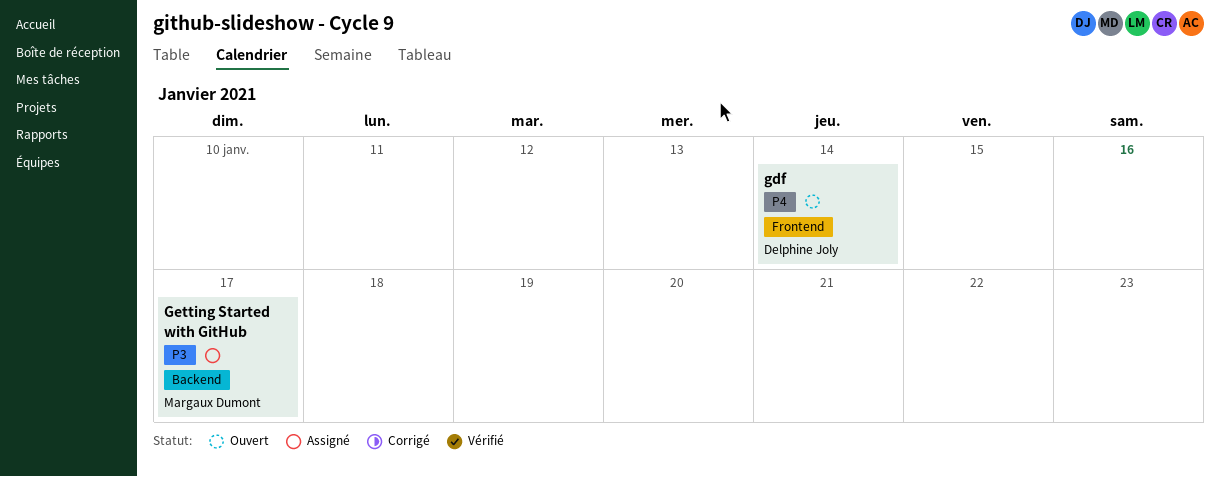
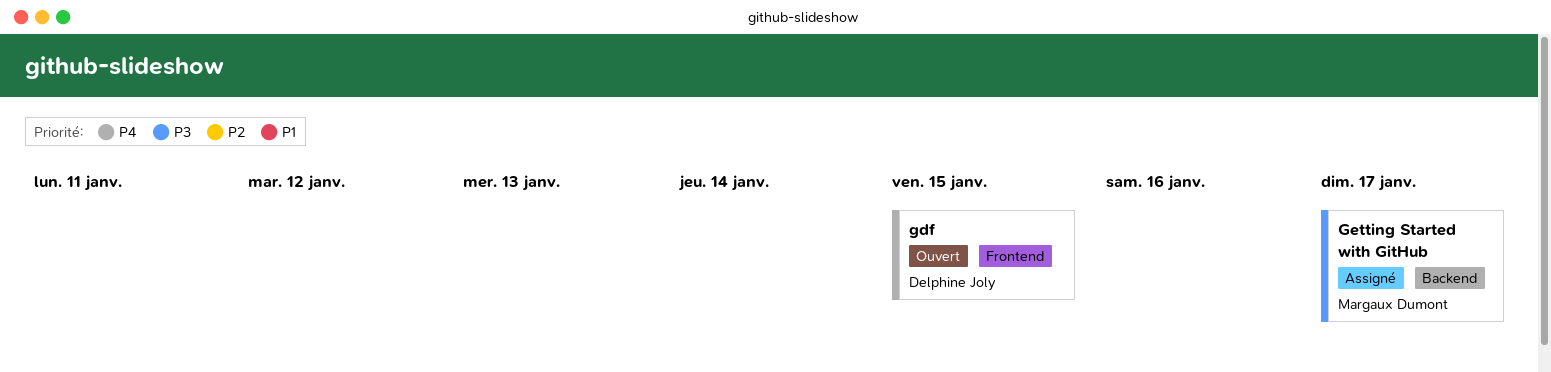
gdf, due: Jan 14 -> Jan 15

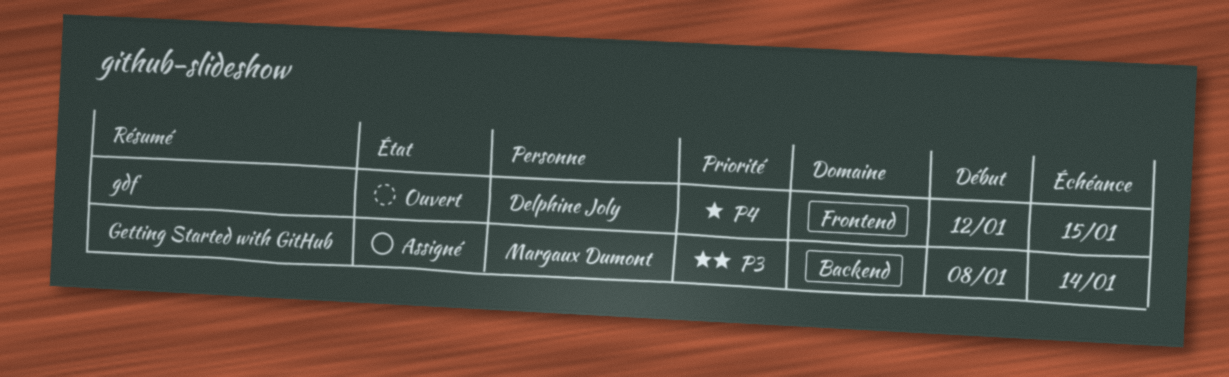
Getting Started with GitHub, due: Jan 17 -> Jan 14

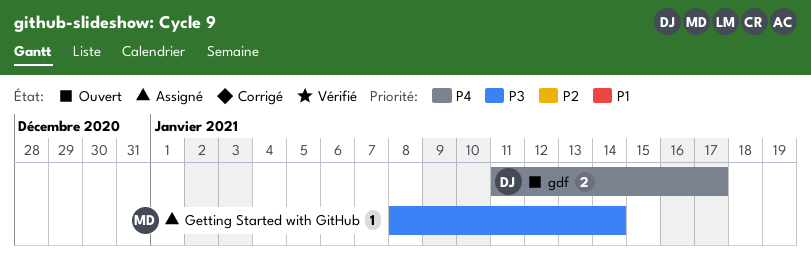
gdf, start: Jan 12 -> Jan 11
gdf, due: Jan 15 -> Jan 17

